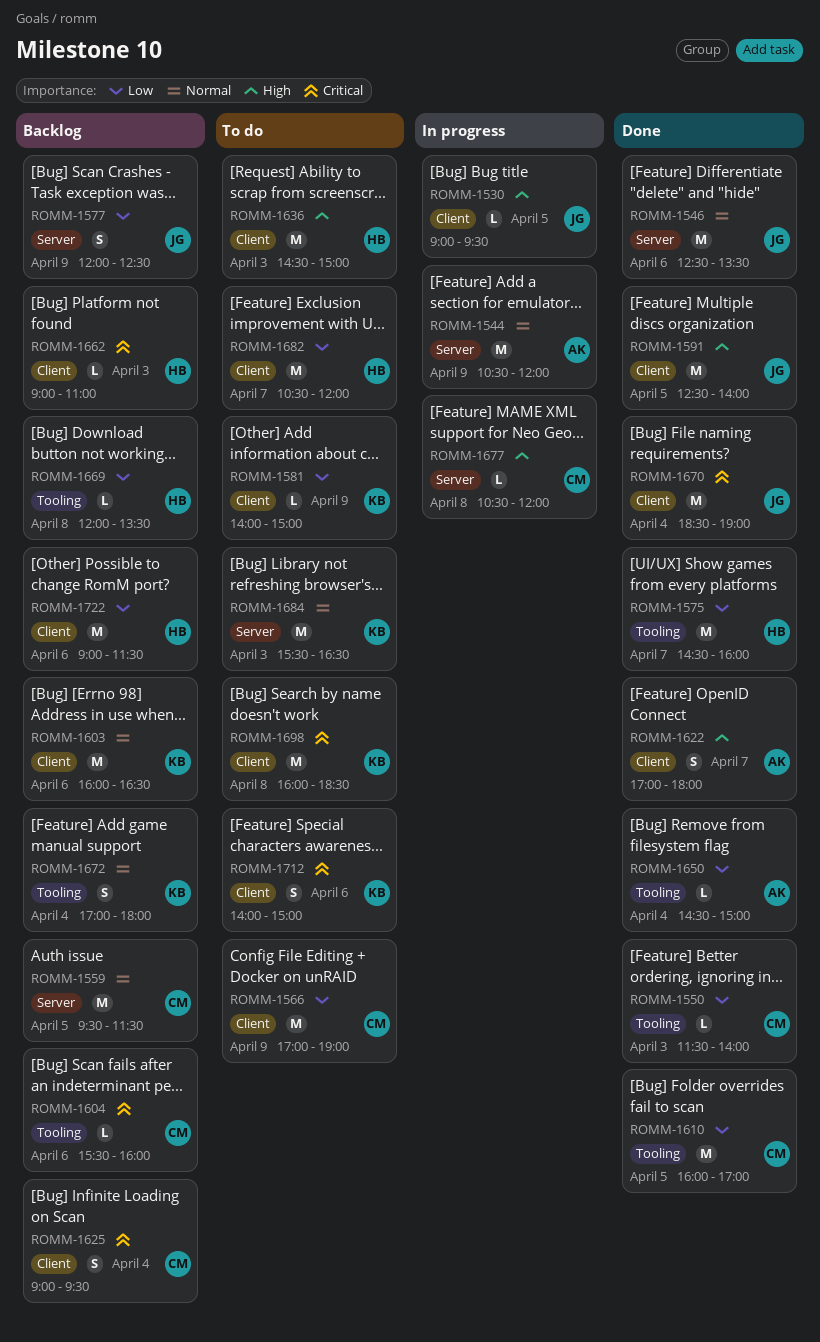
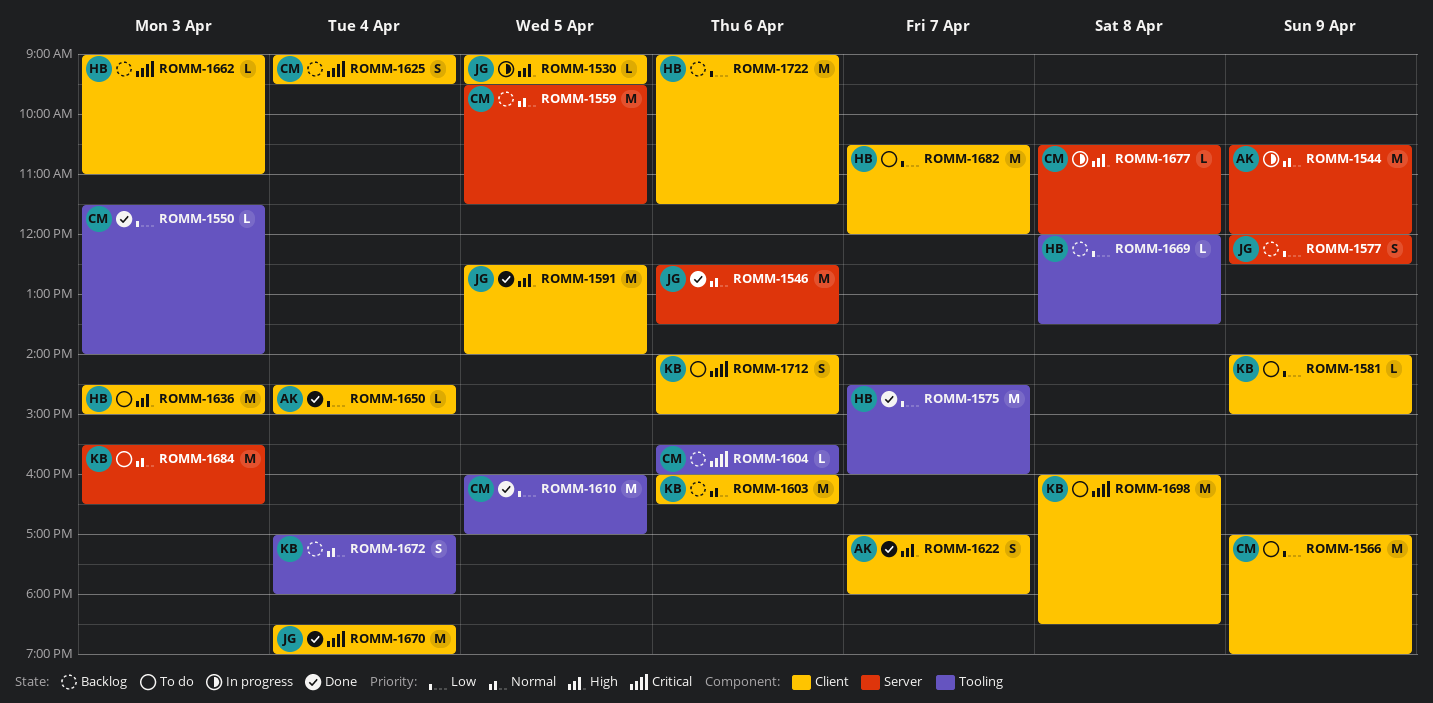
ROMM-1650, label: Tooling -> Client

